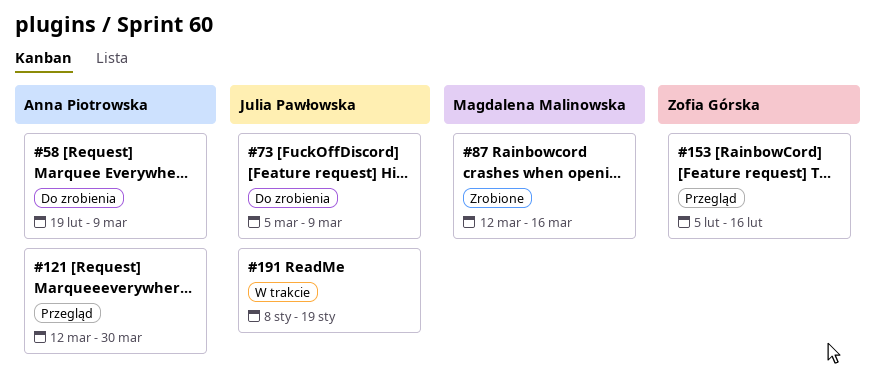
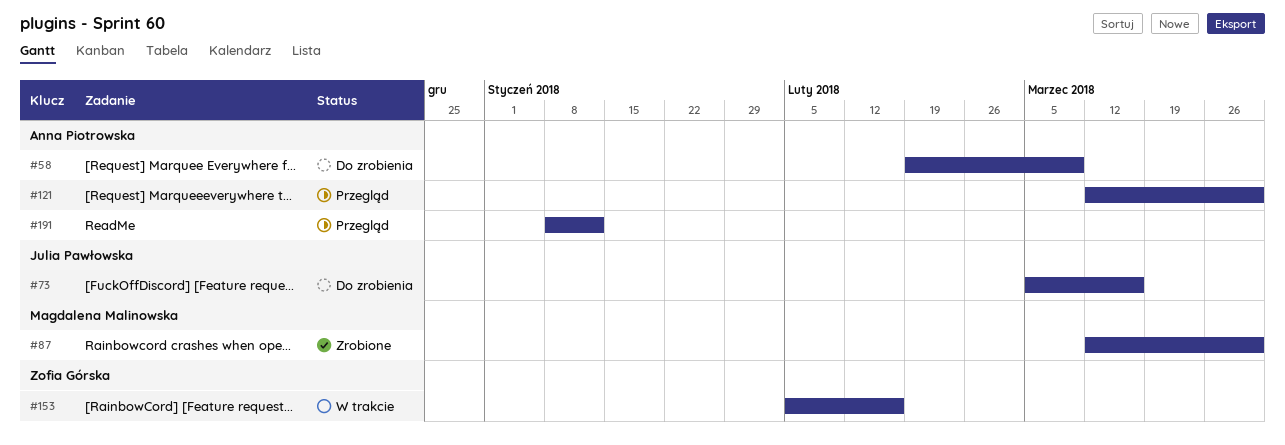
#73, due: Mar 9 -> Mar 16
#87, due: Mar 16 -> Mar 30
#153, status: Przegląd -> W trakcie
#191, status: W trakcie -> Przegląd
#191, owner: Julia Pawłowska -> Anna Piotrowska
#191, due: Jan 19 -> Jan 12

